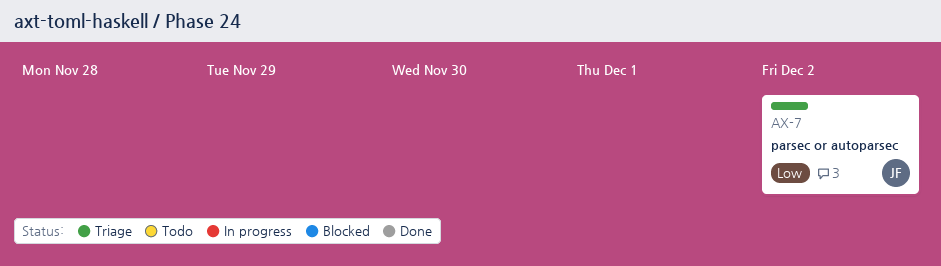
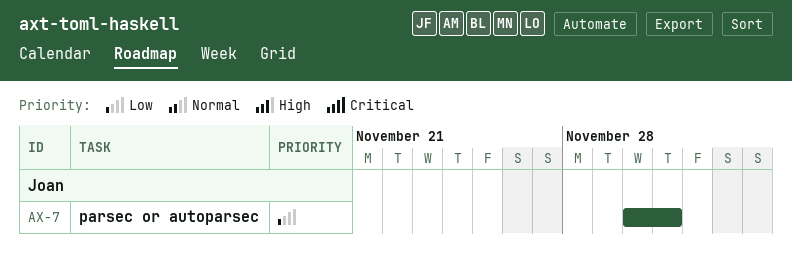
AX-7, due: Dec 2 -> Dec 1

